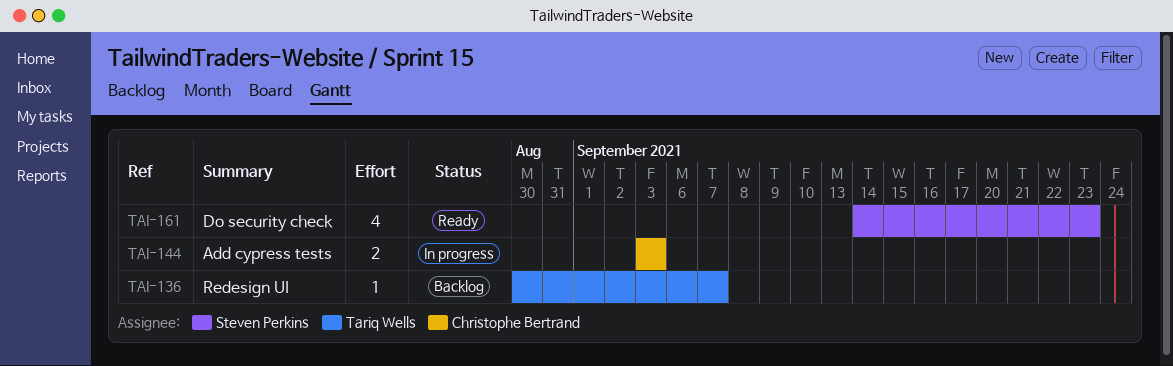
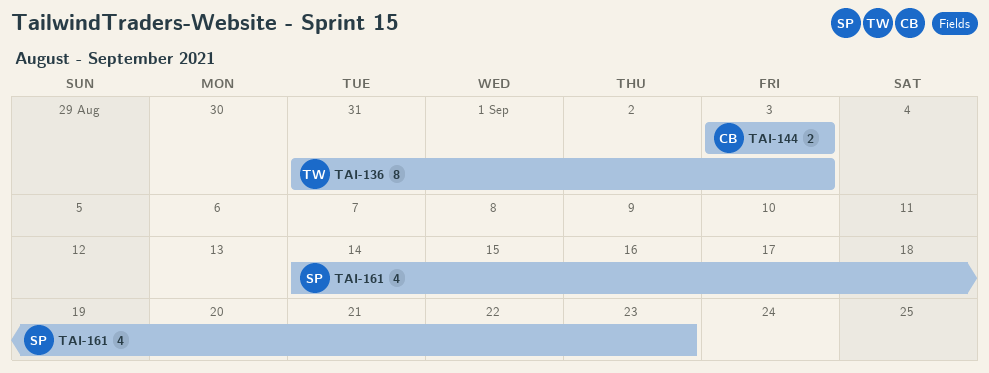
TAI-136, estimate: 1 -> 8
TAI-136, start: Aug 30 -> Aug 31
TAI-136, due: Sep 7 -> Sep 3

